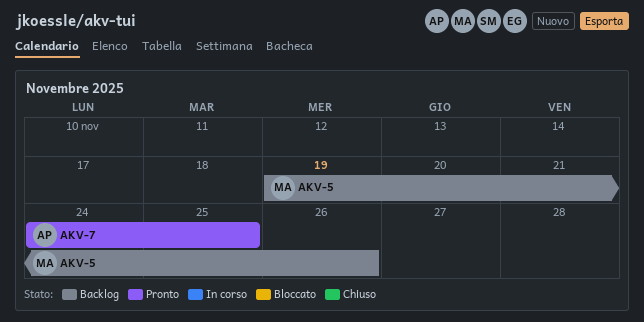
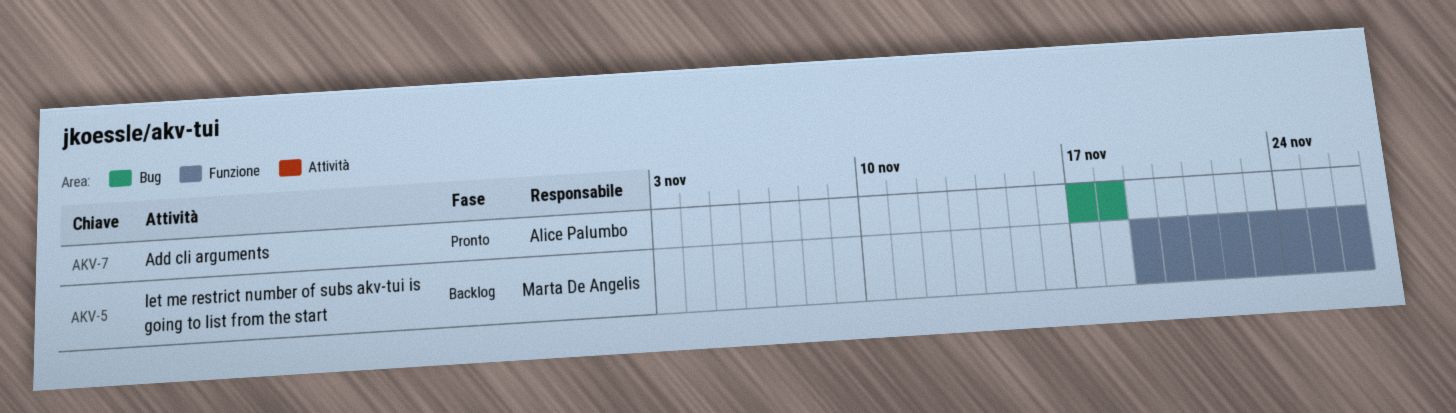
AKV-7, start: Nov 24 -> Nov 17
AKV-7, due: Nov 25 -> Nov 18

